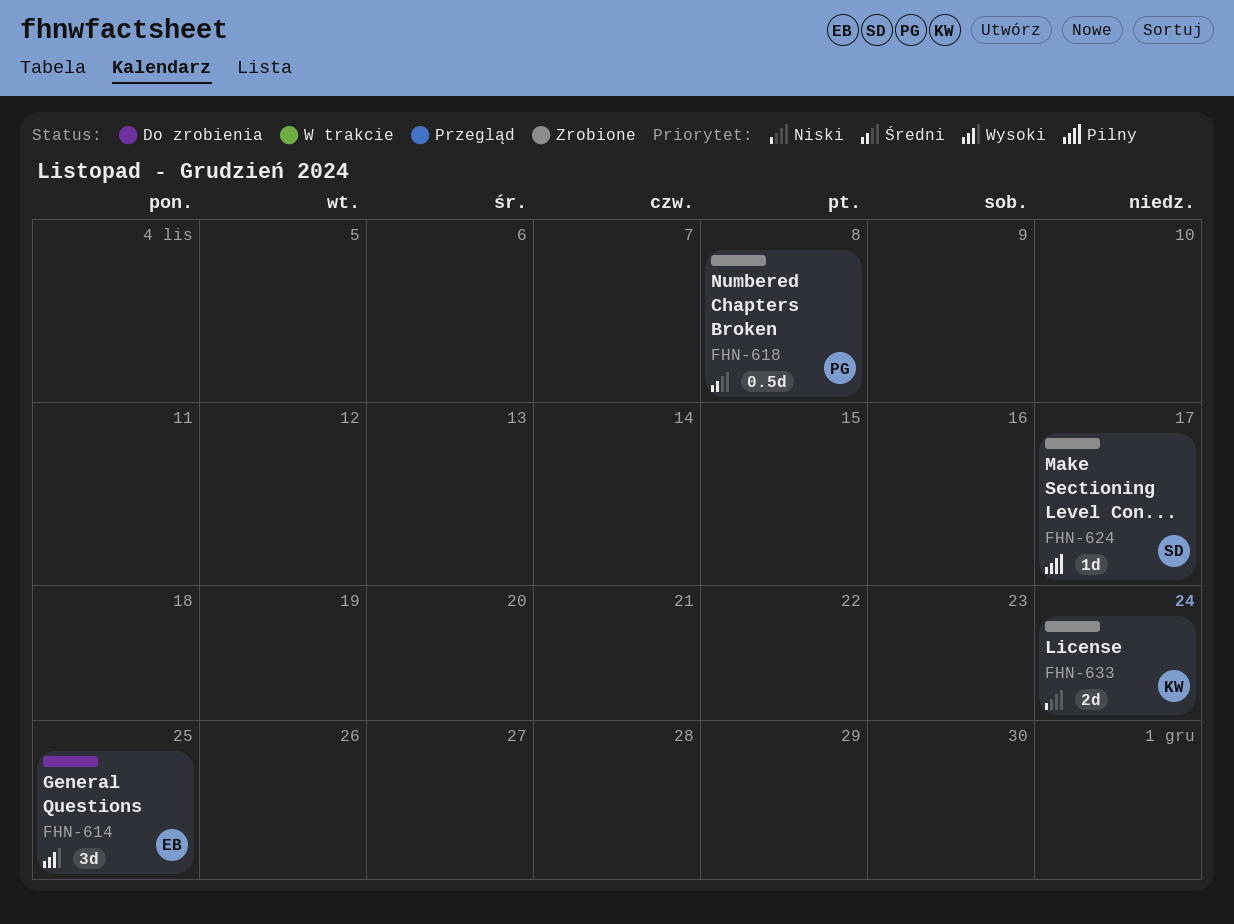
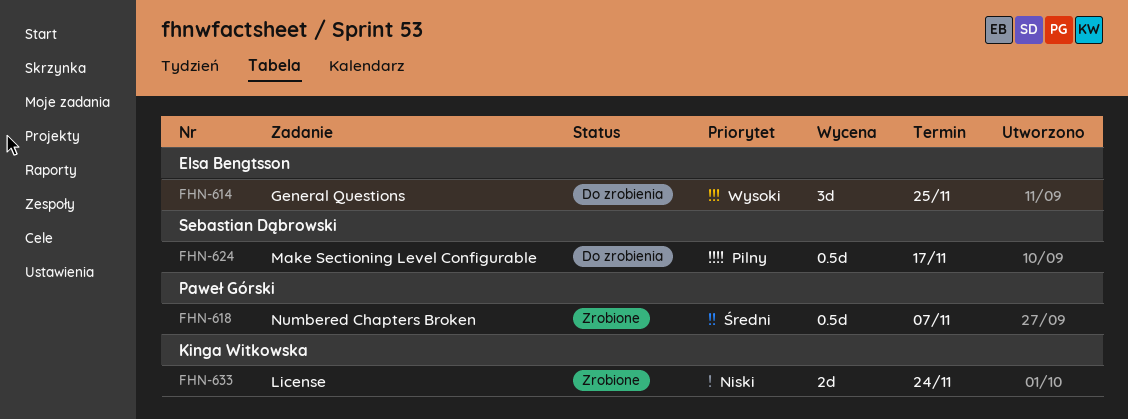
FHN-618, due: Nov 8 -> Nov 7
FHN-624, status: Zrobione -> Do zrobienia
FHN-624, estimate: 1d -> 0.5d

